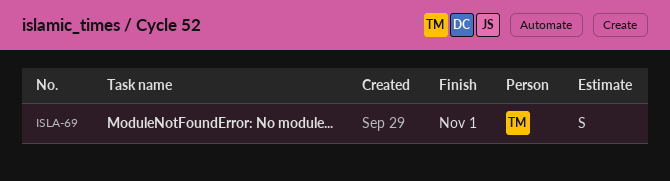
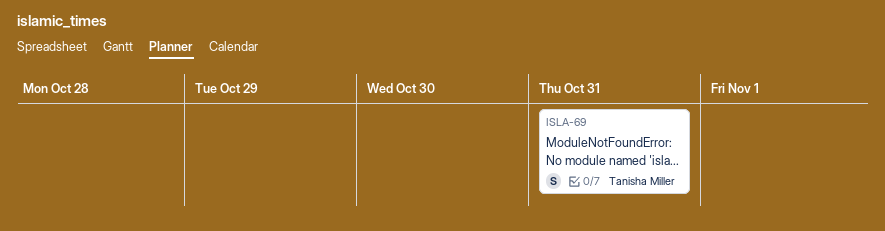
ISLA-69, due: Nov 1 -> Oct 31

